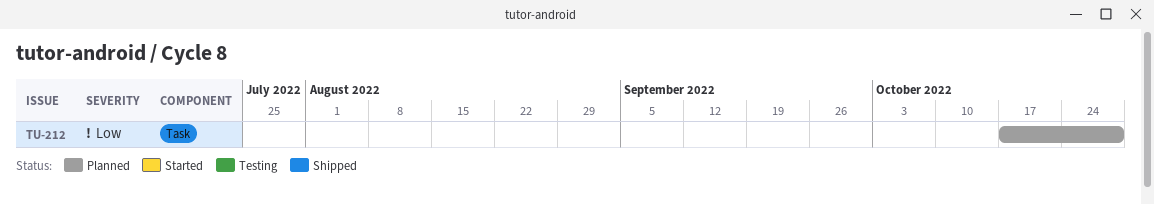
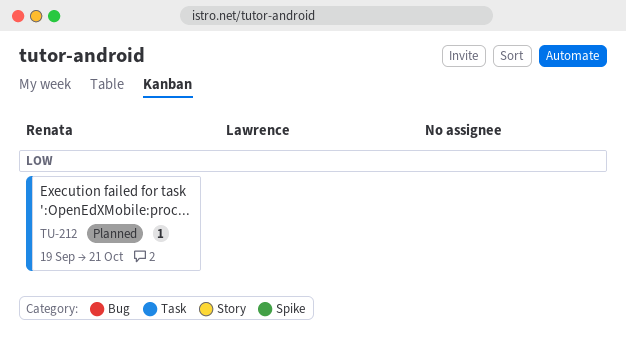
TU-212, start: Oct 17 -> Sep 19
TU-212, due: Oct 28 -> Oct 21

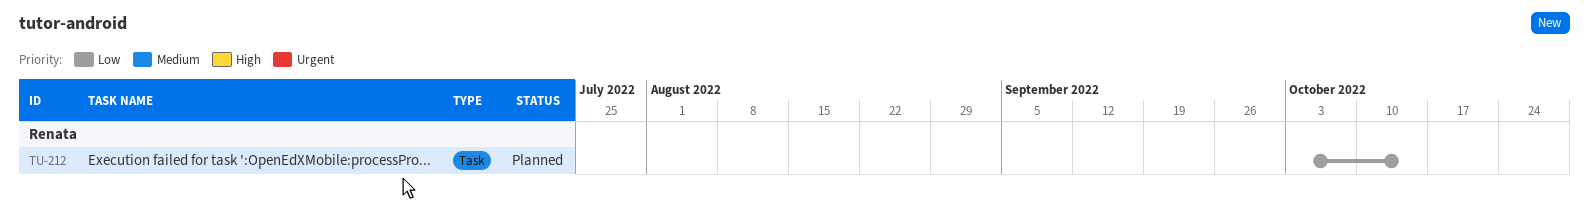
TU-212, start: Sep 19 -> Oct 3
TU-212, due: Oct 21 -> Oct 14

